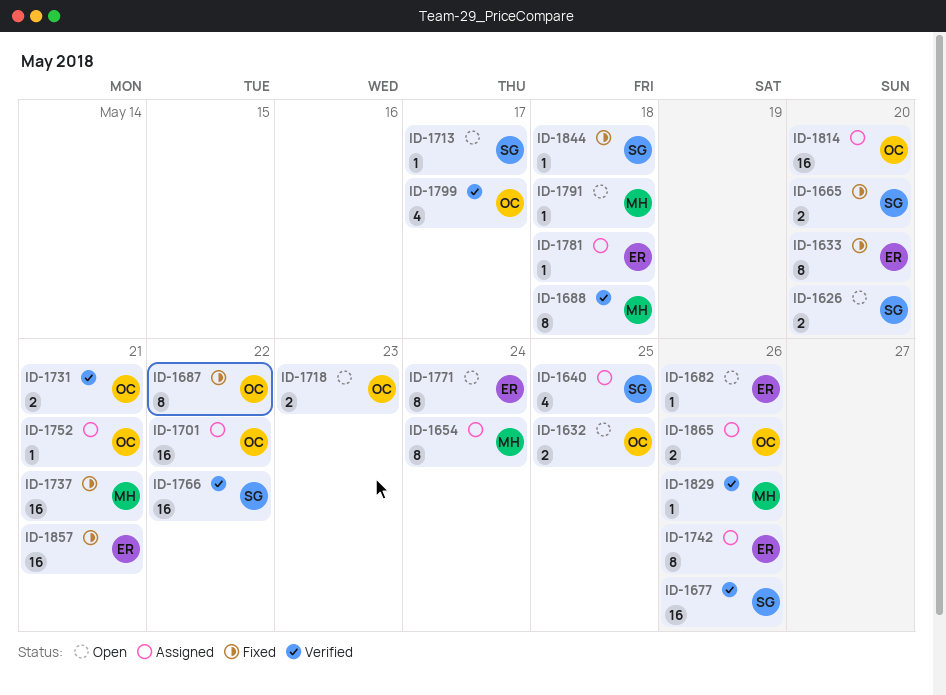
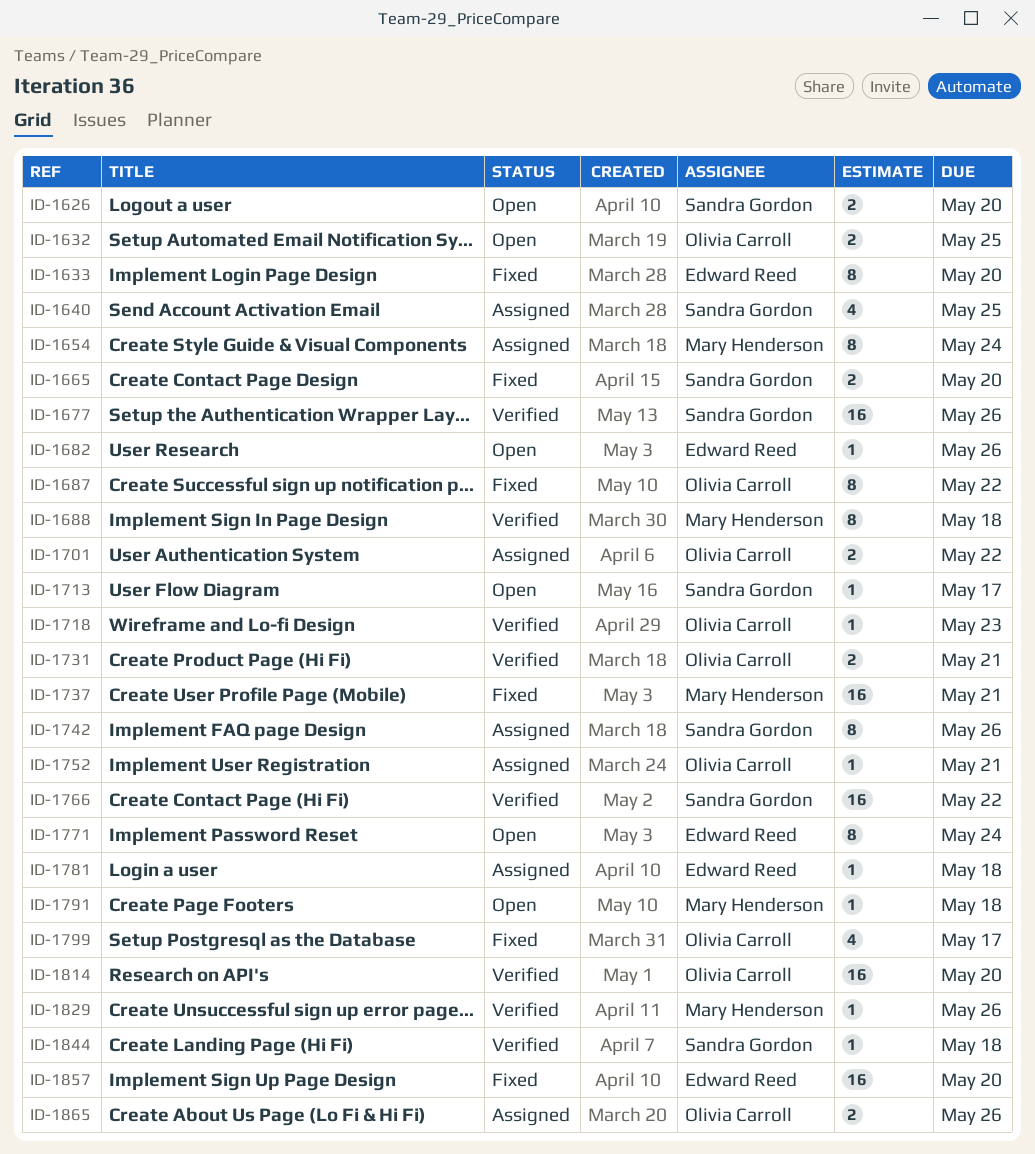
ID-1701, estimate: 16 -> 2
ID-1718, status: Open -> Verified
ID-1718, estimate: 2 -> 1
ID-1742, owner: Edward Reed -> Sandra Gordon
ID-1799, status: Verified -> Fixed
ID-1814, status: Assigned -> Verified
ID-1844, status: Fixed -> Verified
ID-1857, due: May 21 -> May 20

